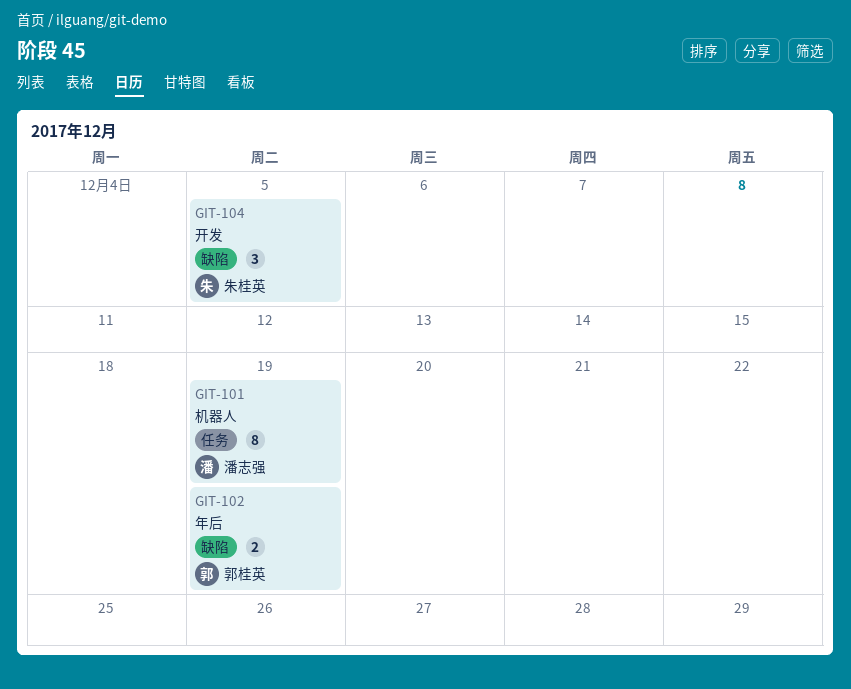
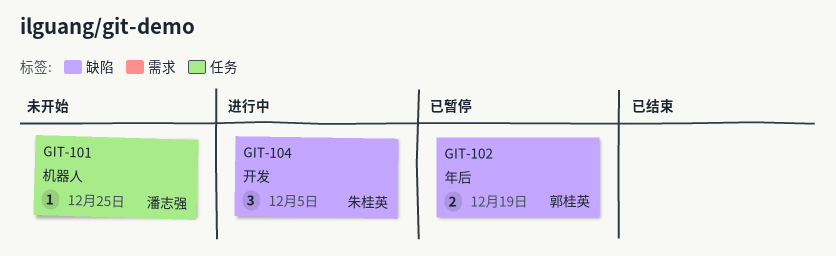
GIT-101, estimate: 8 -> 1
GIT-101, due: Dec 19 -> Dec 25

